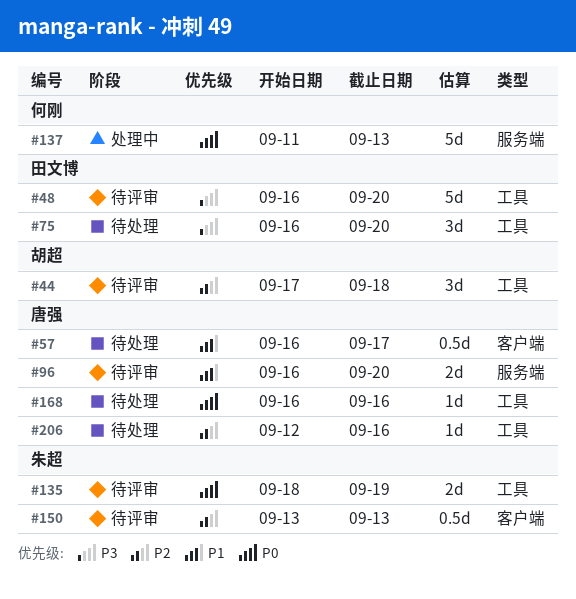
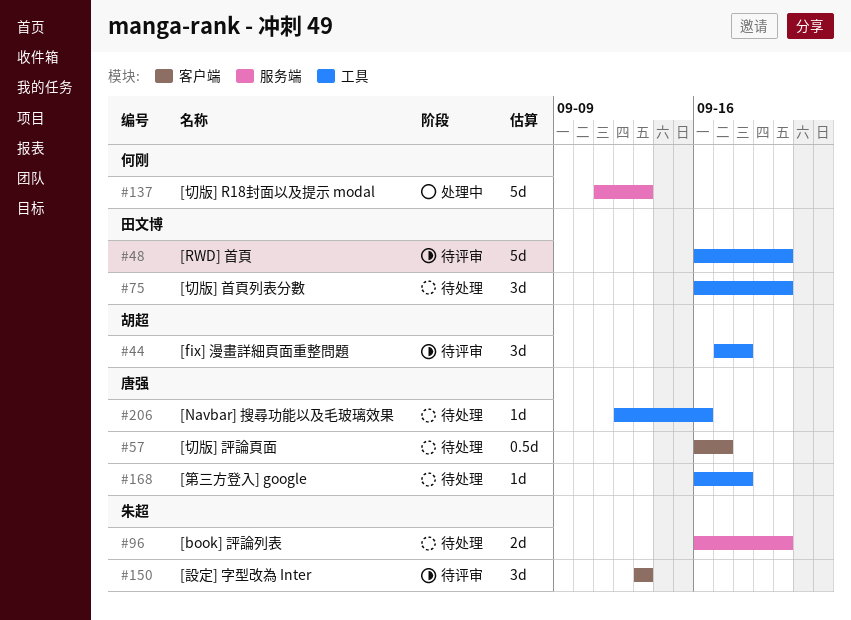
#96, status: 待评审 -> 待处理
#96, owner: 唐强 -> 朱超
#135: present -> none
#150, estimate: 0.5d -> 3d
#168, due: Sep 16 -> Sep 18

